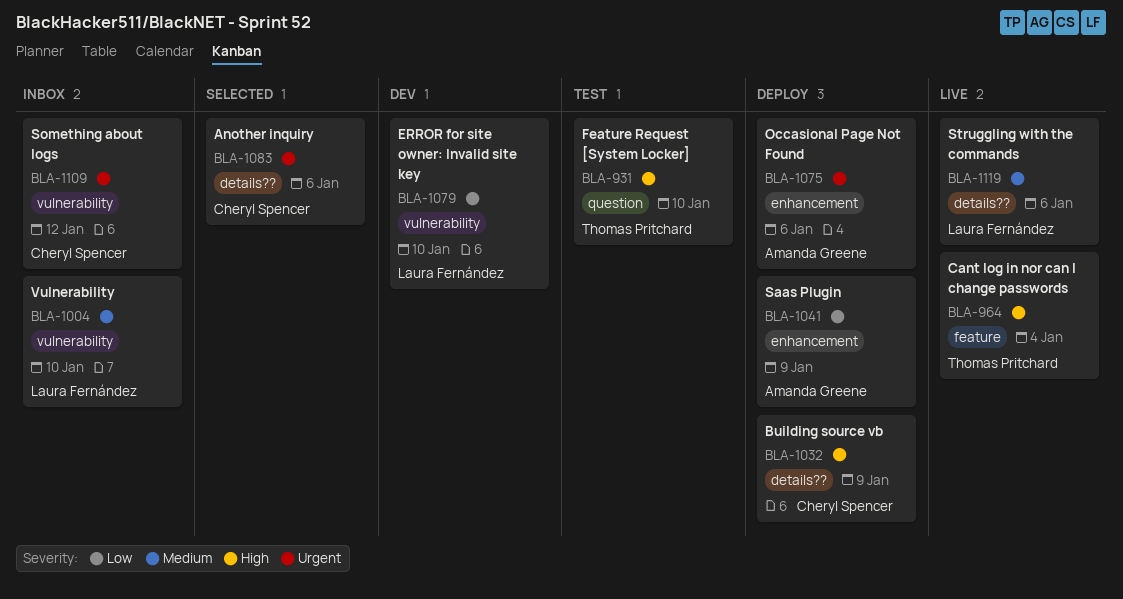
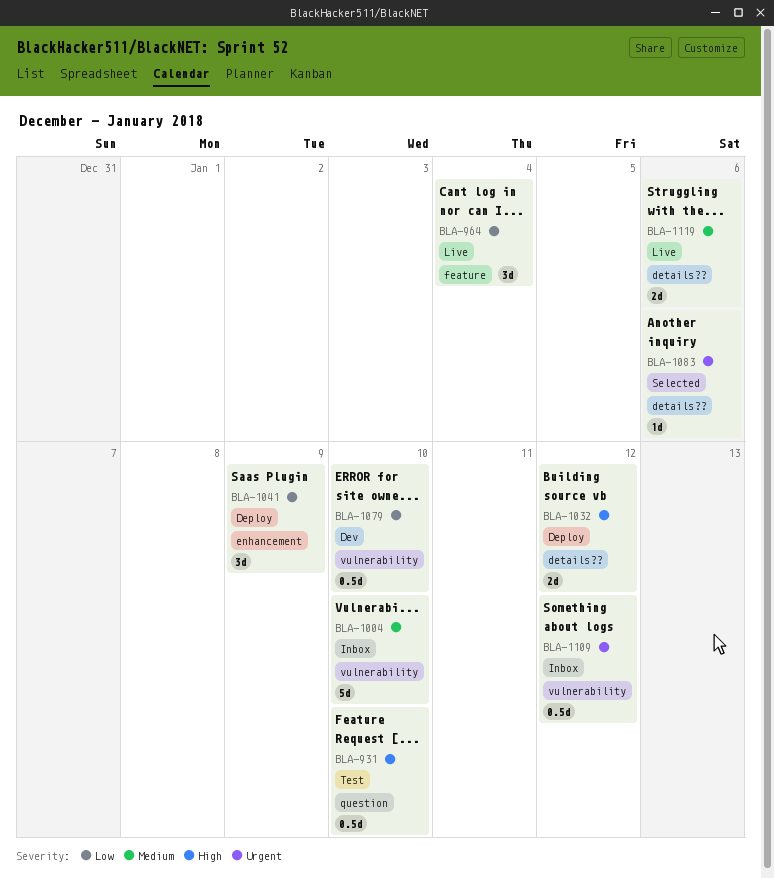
BLA-964, priority: High -> Low
BLA-1032, due: Jan 9 -> Jan 12
BLA-1075: present -> none

